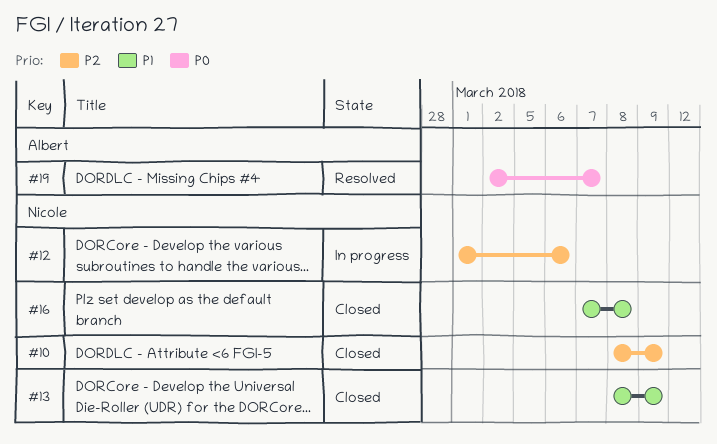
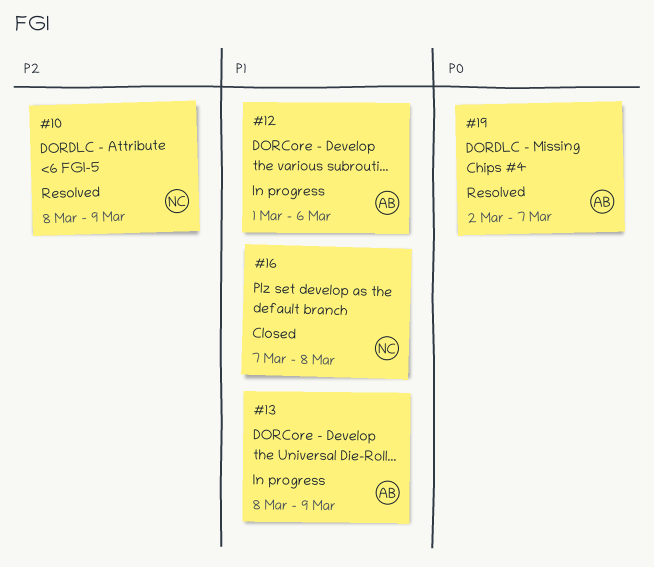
#10, status: Closed -> Resolved
#12, owner: Nicole -> Albert
#12, priority: P2 -> P1
#13, status: Closed -> In progress
#13, owner: Nicole -> Albert

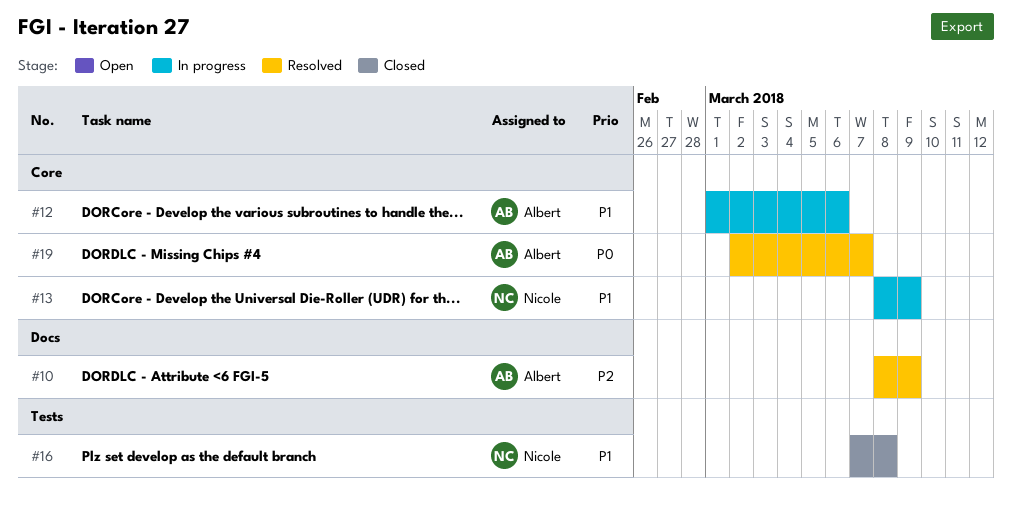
#10, owner: Nicole -> Albert
#13, owner: Albert -> Nicole

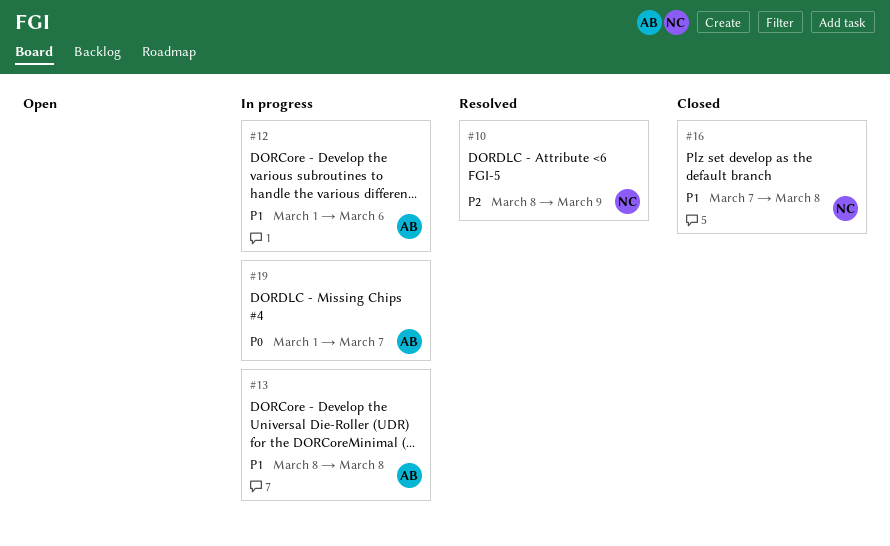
#10, owner: Albert -> Nicole
#13, owner: Nicole -> Albert
#13, due: Mar 9 -> Mar 8
#19, status: Resolved -> In progress
#19, start: Mar 2 -> Mar 1

